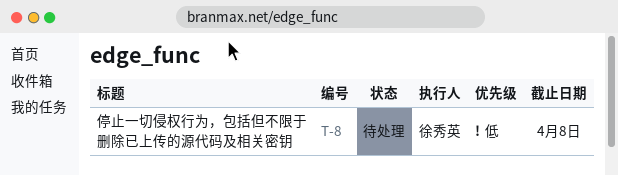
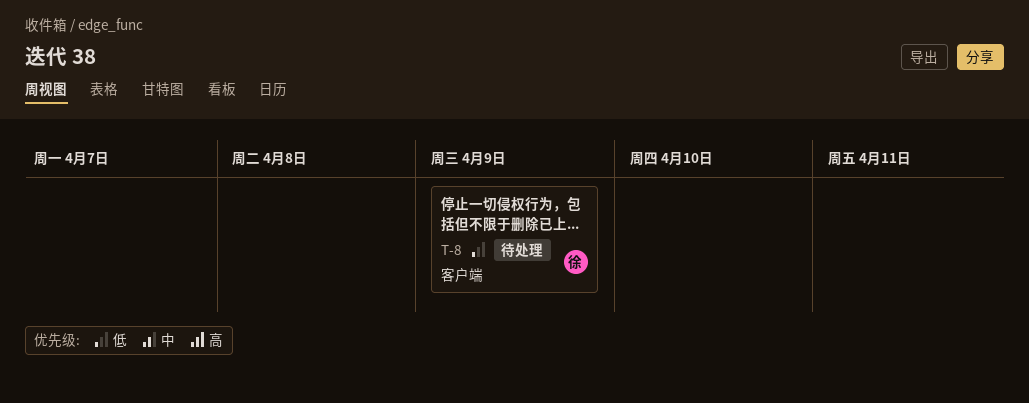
T-8, due: Apr 8 -> Apr 9

